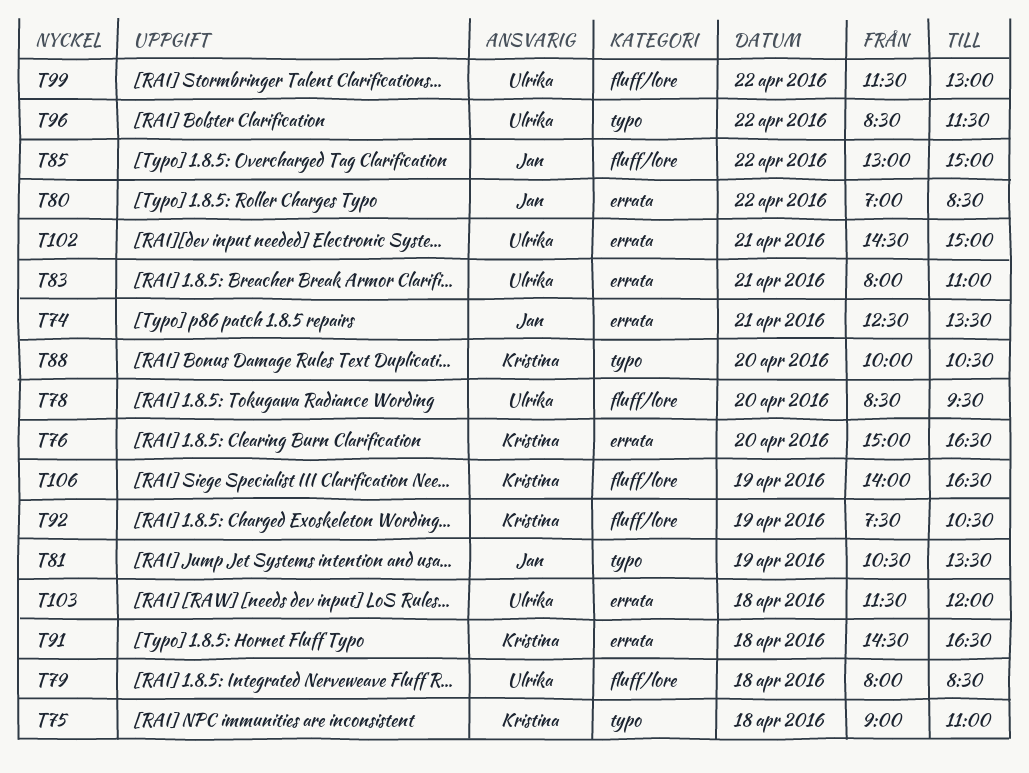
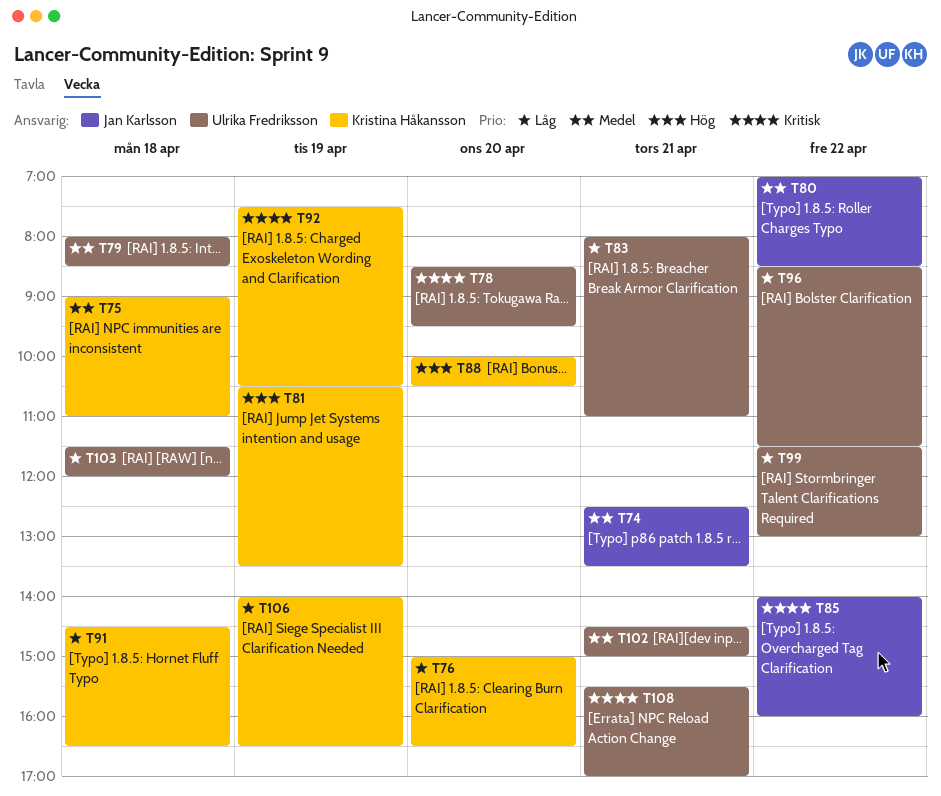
T81, owner: Jan Karlsson -> Kristina Håkansson
T85, begins: 13:00 -> 14:00
T85, ends: 15:00 -> 16:00
T108: none -> present

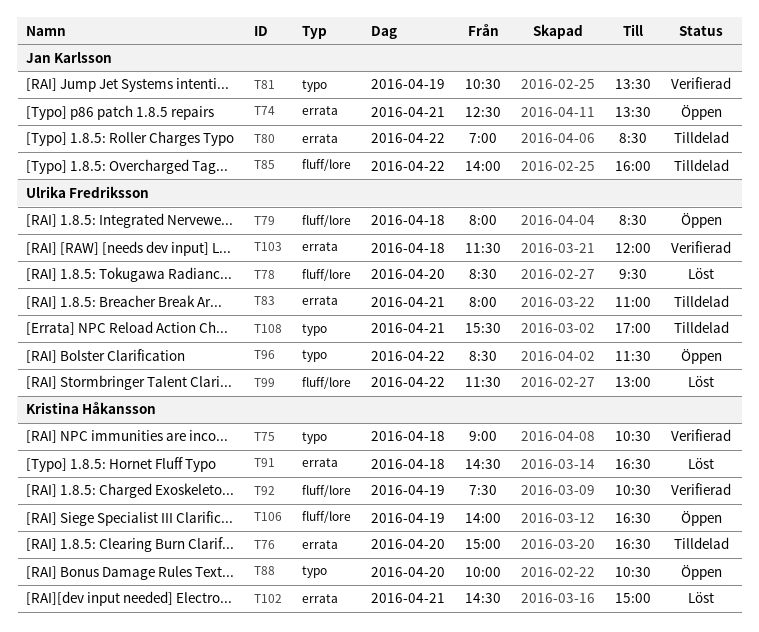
T75, ends: 11:00 -> 10:30
T81, owner: Kristina Håkansson -> Jan Karlsson
T102, owner: Ulrika Fredriksson -> Kristina Håkansson

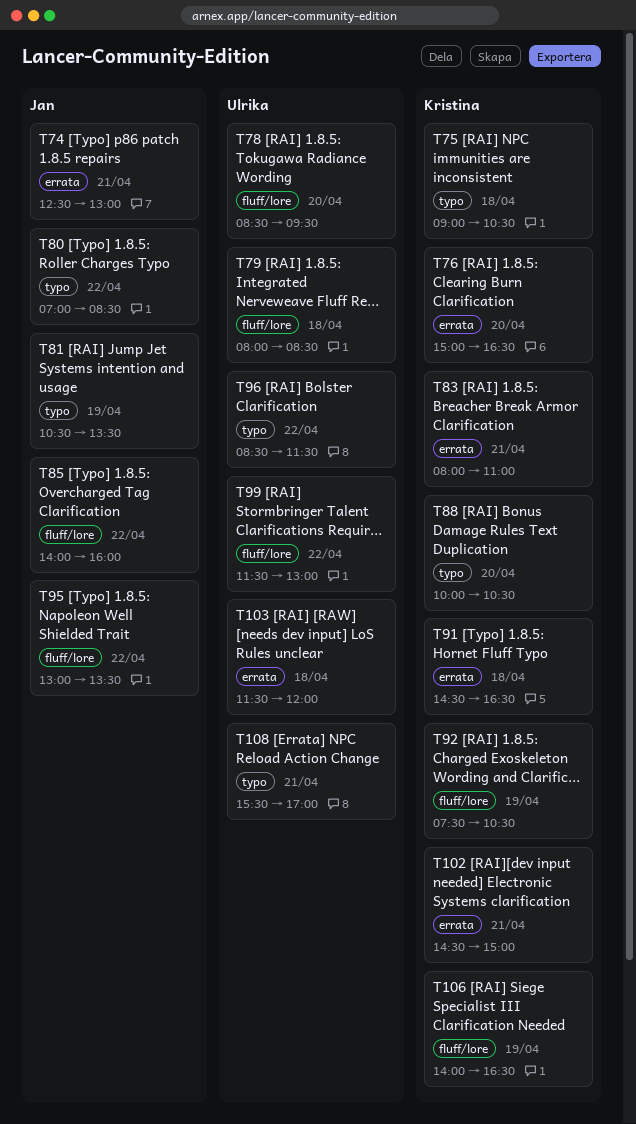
T74, ends: 13:30 -> 13:00
T80, label: errata -> typo
T83, owner: Ulrika Fredriksson -> Kristina Håkansson
T95: none -> present

